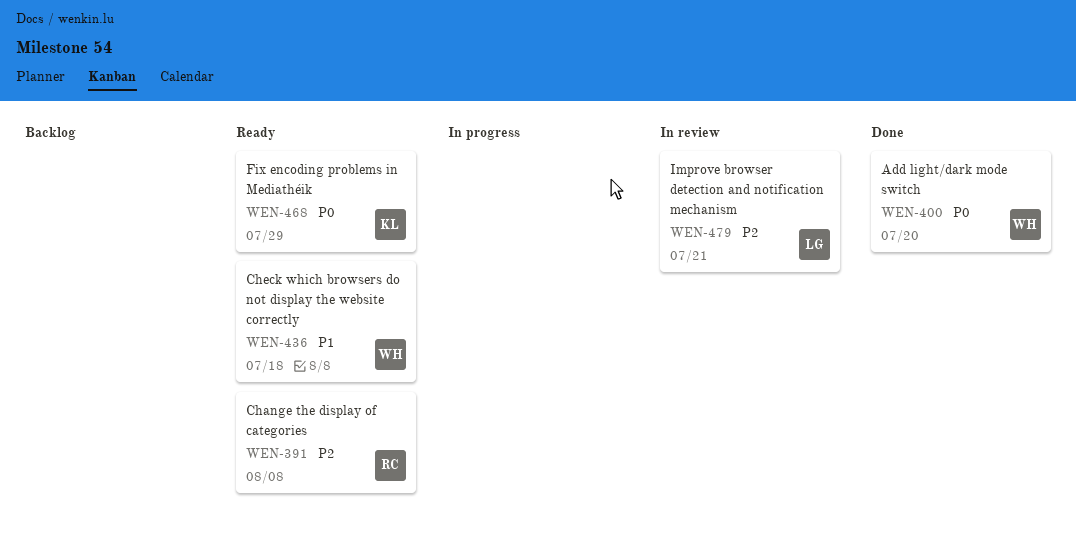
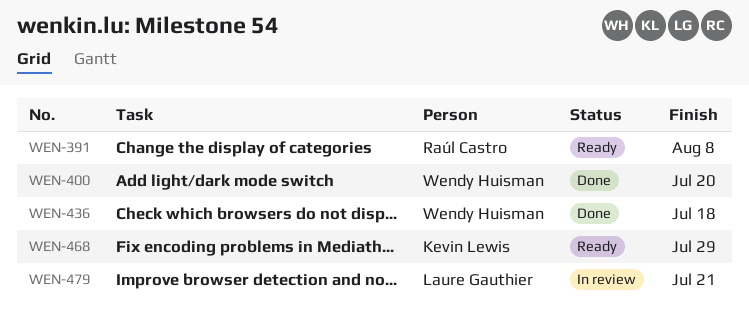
WEN-436, status: Ready -> Done

